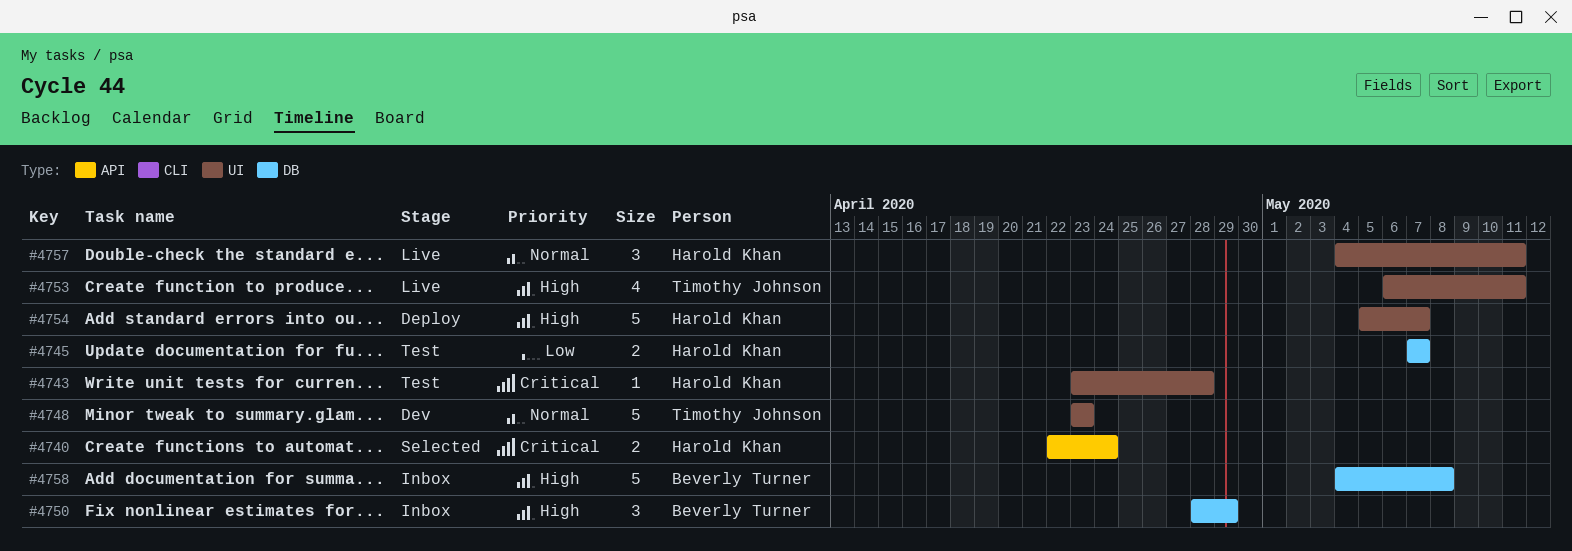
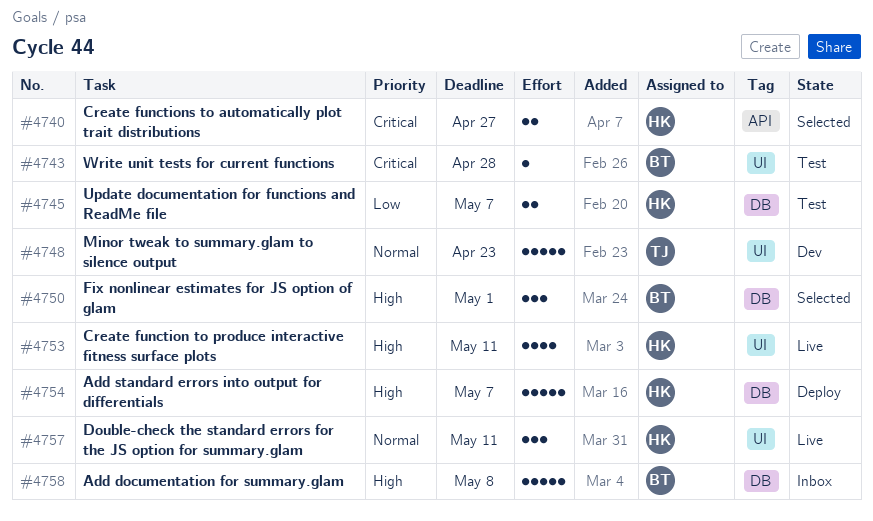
#4740, due: Apr 24 -> Apr 27
#4743, owner: Harold Khan -> Beverly Turner
#4750, status: Inbox -> Selected
#4750, due: Apr 29 -> May 1
#4753, owner: Timothy Johnson -> Harold Khan
#4754, label: UI -> DB

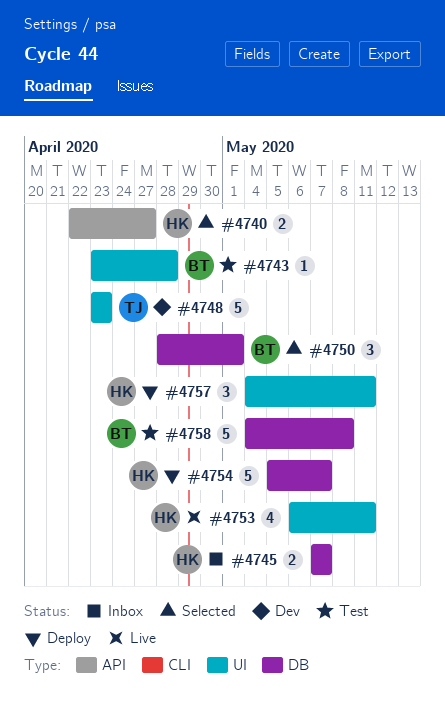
#4745, status: Test -> Inbox
#4757, status: Live -> Deploy
#4758, status: Inbox -> Test

